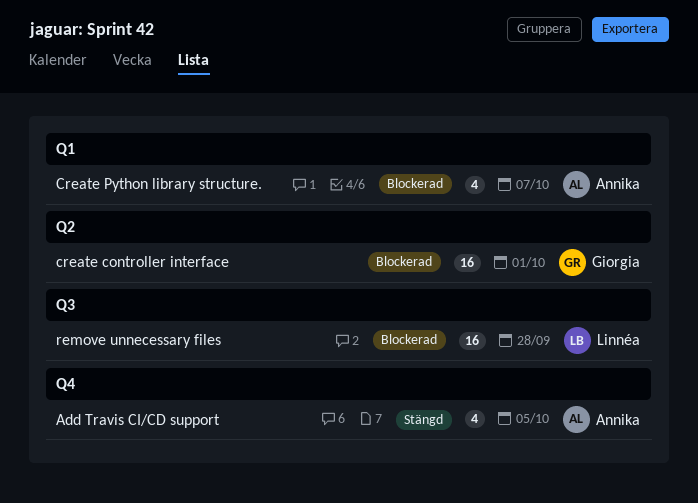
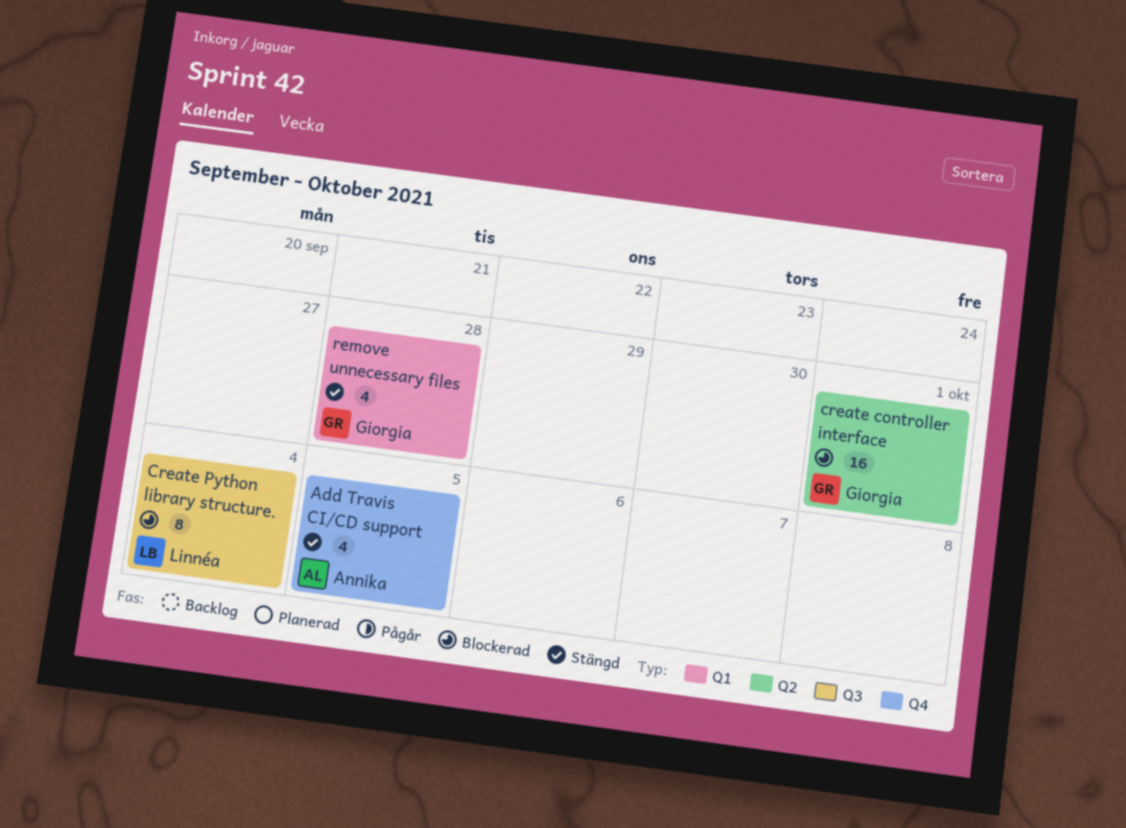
Create Python library structure., owner: Annika -> Linnéa
Create Python library structure., label: Q1 -> Q3
Create Python library structure., estimate: 4 -> 8
Create Python library structure., due: Oct 7 -> Oct 4
remove unnecessary files, status: Blockerad -> Stängd
remove unnecessary files, owner: Linnéa -> Giorgia
remove unnecessary files, label: Q3 -> Q1
remove unnecessary files, estimate: 16 -> 4

